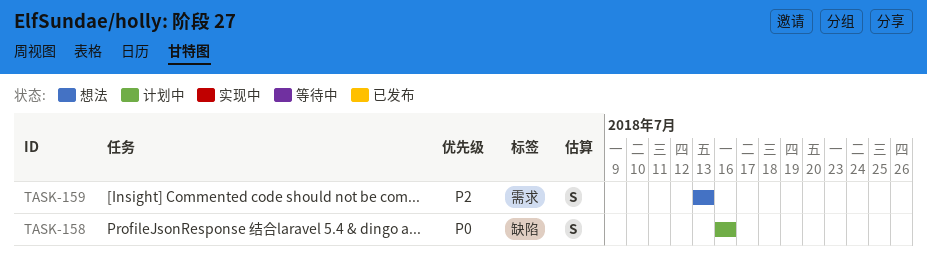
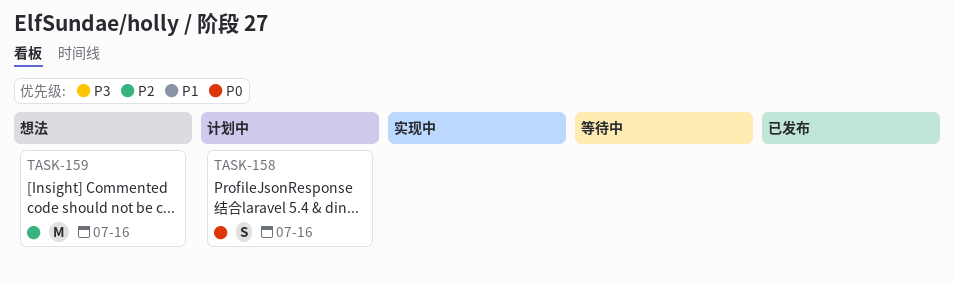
TASK-159, estimate: S -> M
TASK-159, due: Jul 13 -> Jul 16

